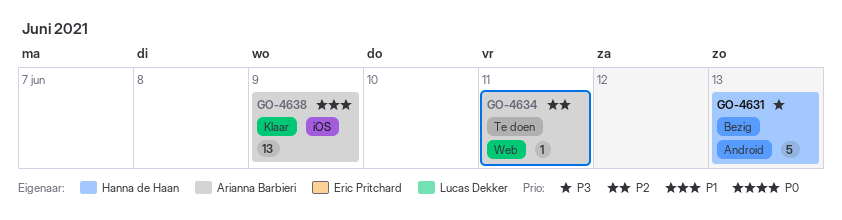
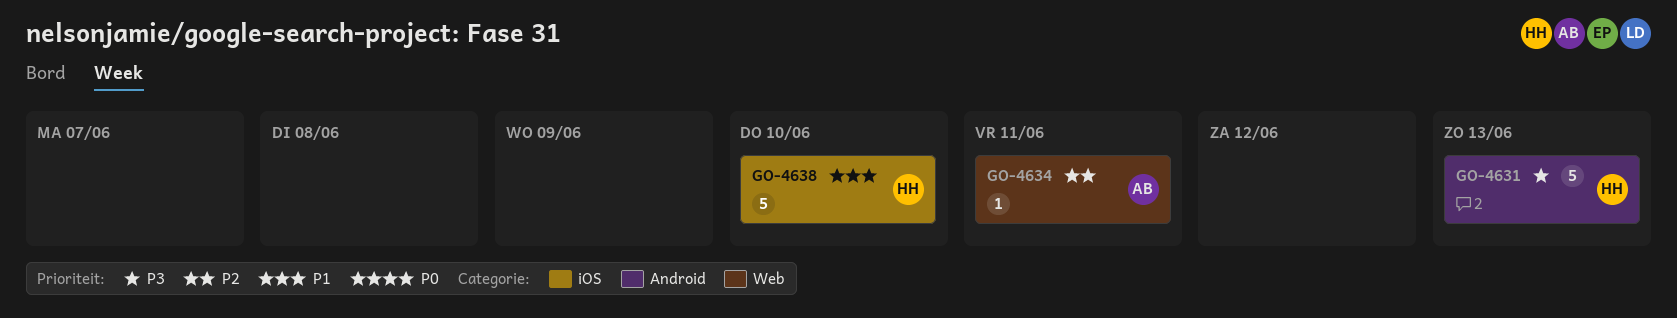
GO-4638, owner: Arianna Barbieri -> Hanna de Haan
GO-4638, estimate: 13 -> 5
GO-4638, due: Jun 9 -> Jun 10

